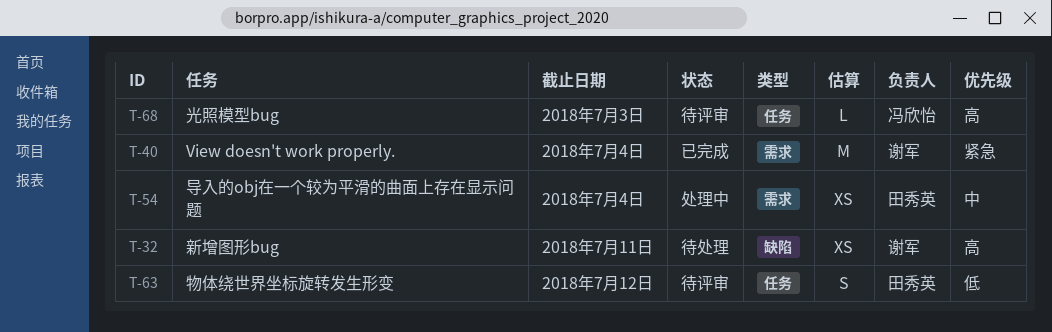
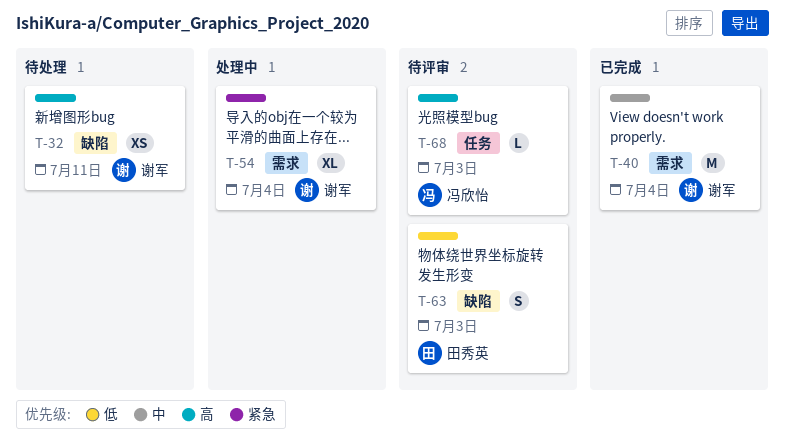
T-40, priority: 紧急 -> 中
T-54, owner: 田秀英 -> 谢军
T-54, priority: 中 -> 紧急
T-54, estimate: XS -> XL
T-63, label: 任务 -> 缺陷
T-63, due: Jul 12 -> Jul 3

